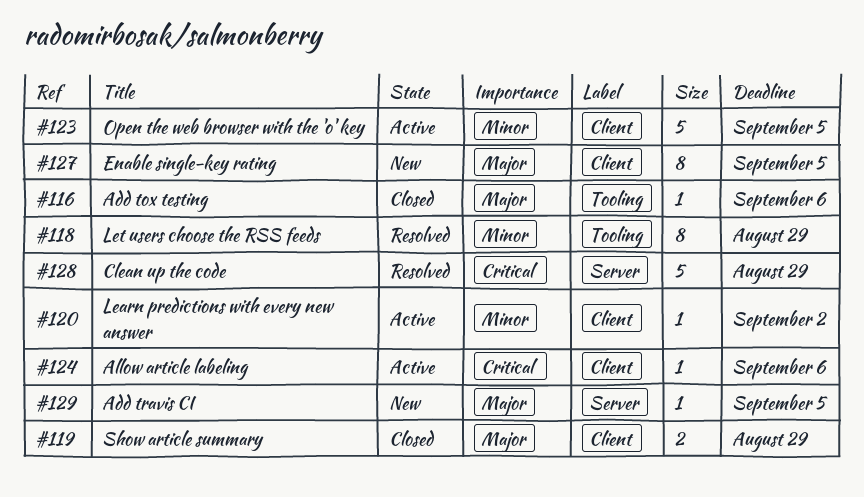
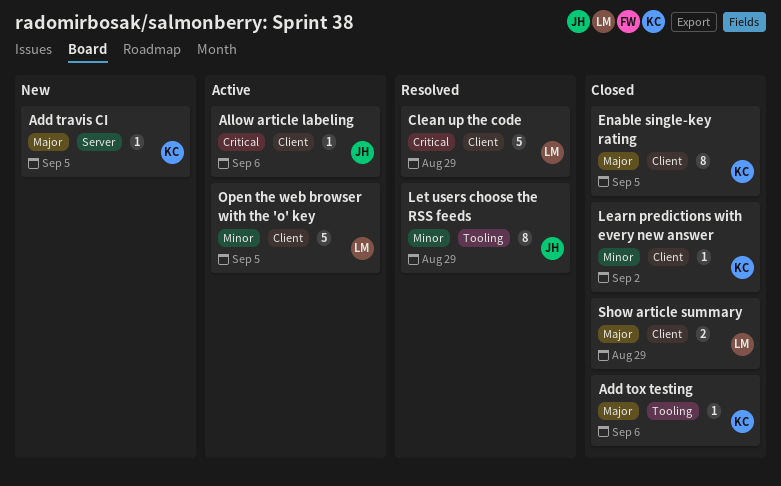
Clean up the code, label: Server -> Client
Enable single-key rating, status: New -> Closed
Learn predictions with every new answer, status: Active -> Closed

